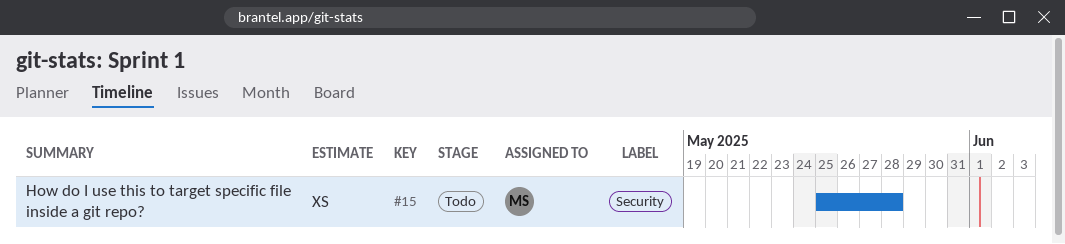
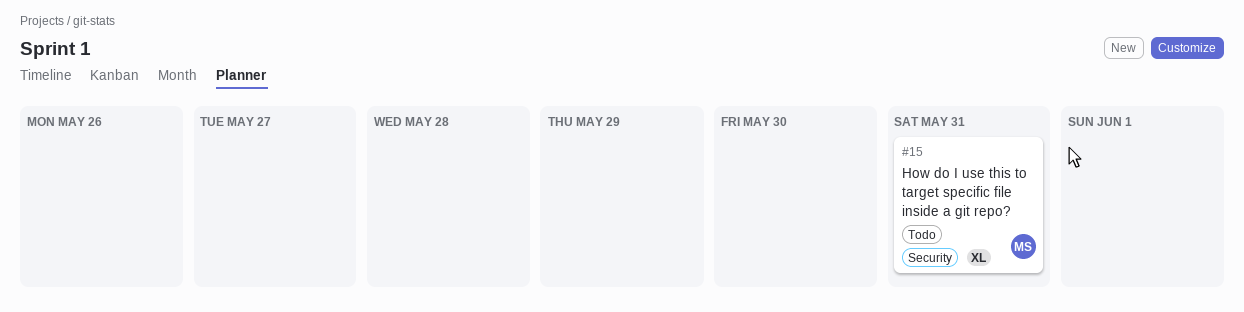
#15, estimate: XS -> XL
#15, due: May 28 -> May 31

